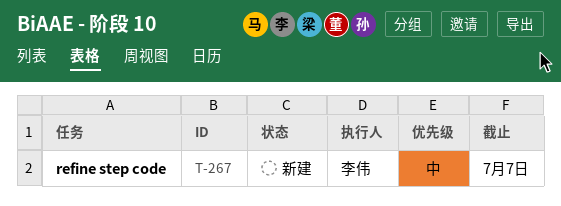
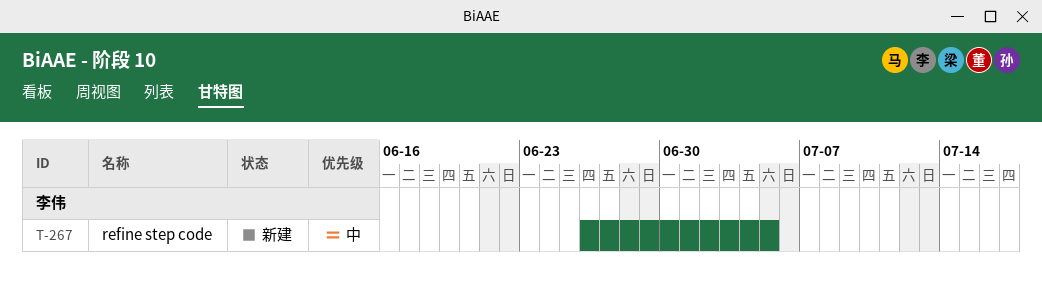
T-267, due: Jul 7 -> Jul 5

